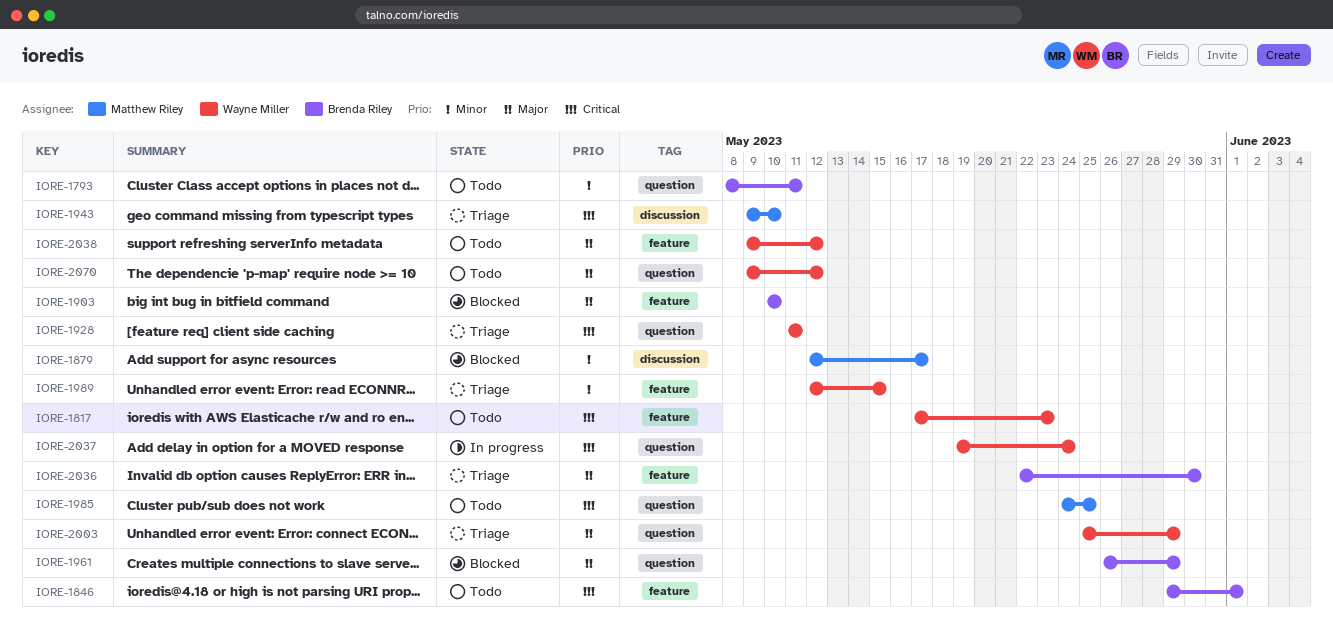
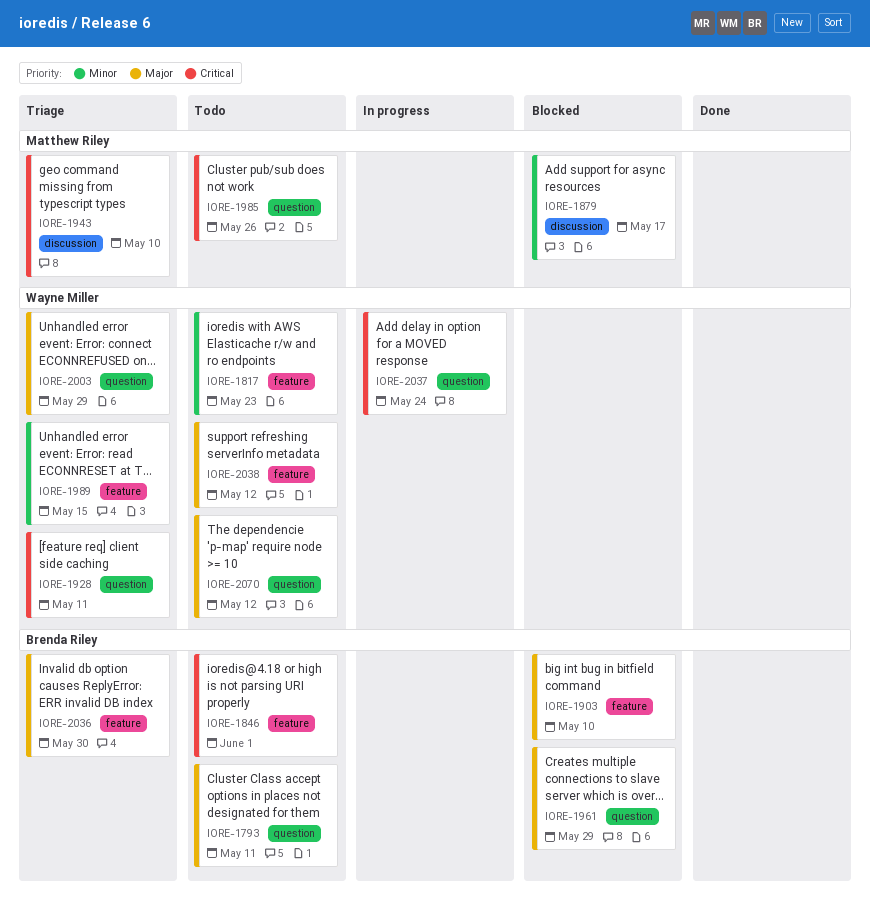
IORE-1793, priority: Minor -> Major
IORE-1817, priority: Critical -> Minor
IORE-1985, due: May 25 -> May 26

